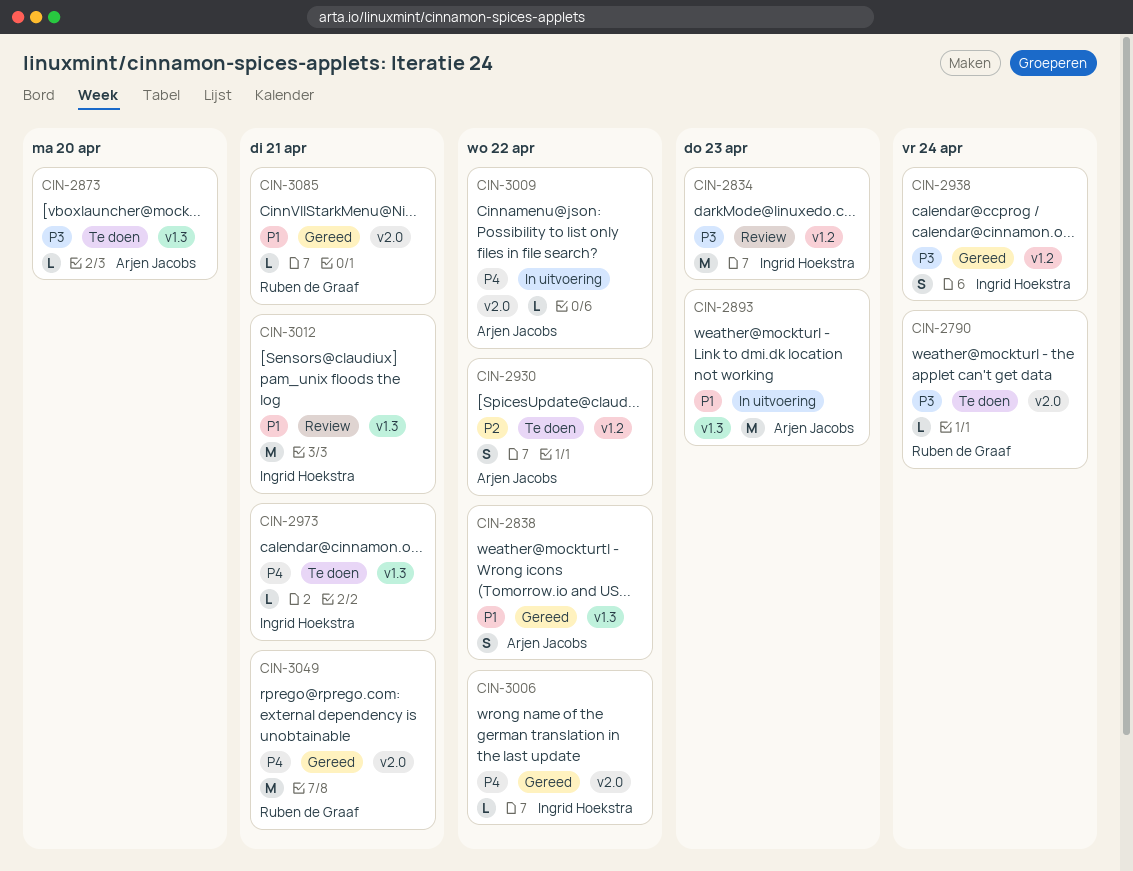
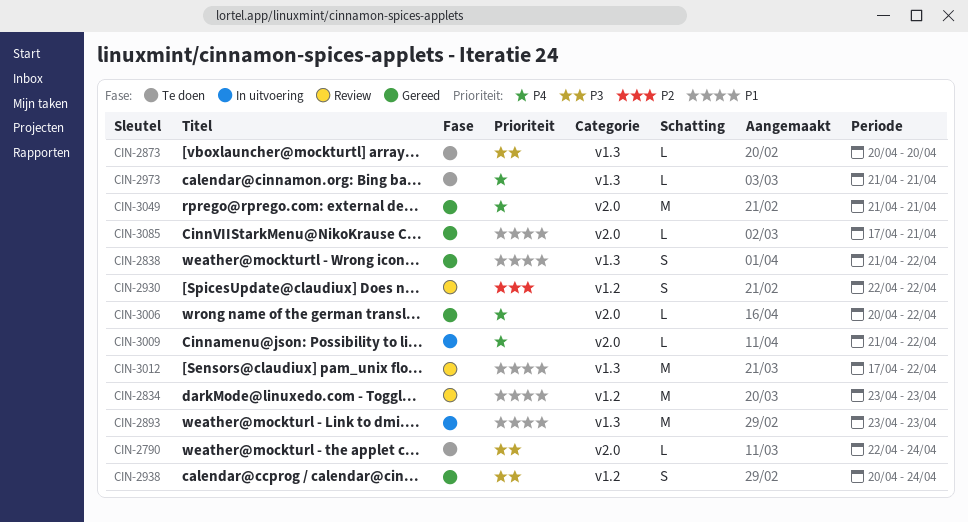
CIN-2834, priority: P3 -> P1
CIN-2930, status: Te doen -> Review
CIN-3012, due: Apr 21 -> Apr 22

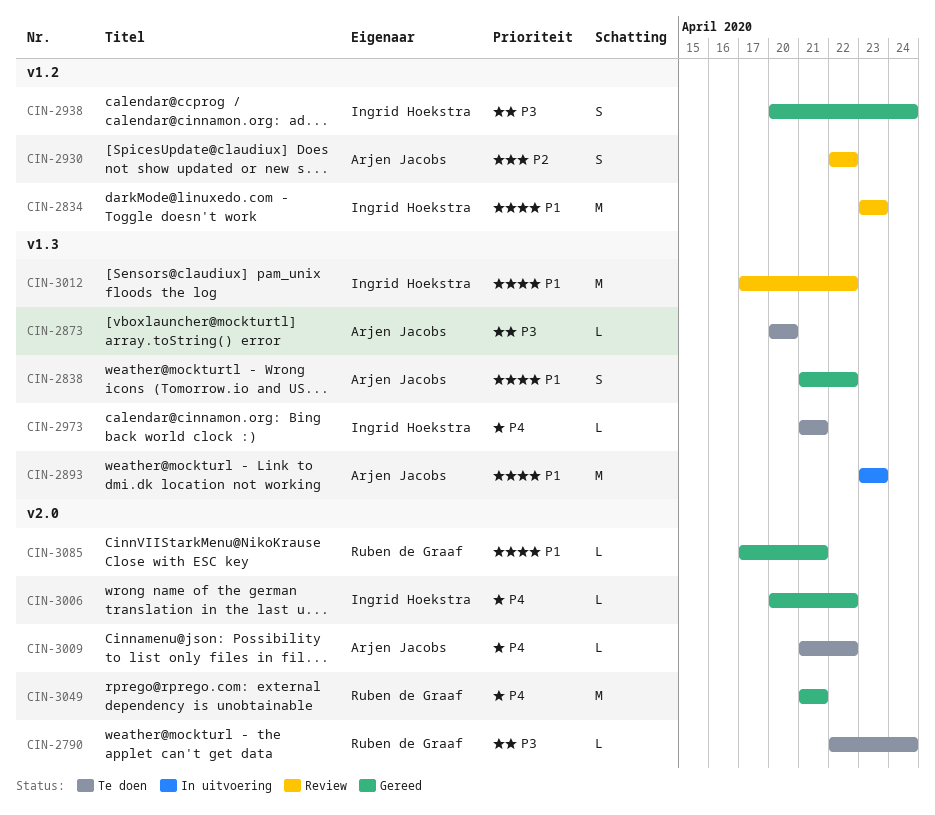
CIN-3009, status: In uitvoering -> Te doen

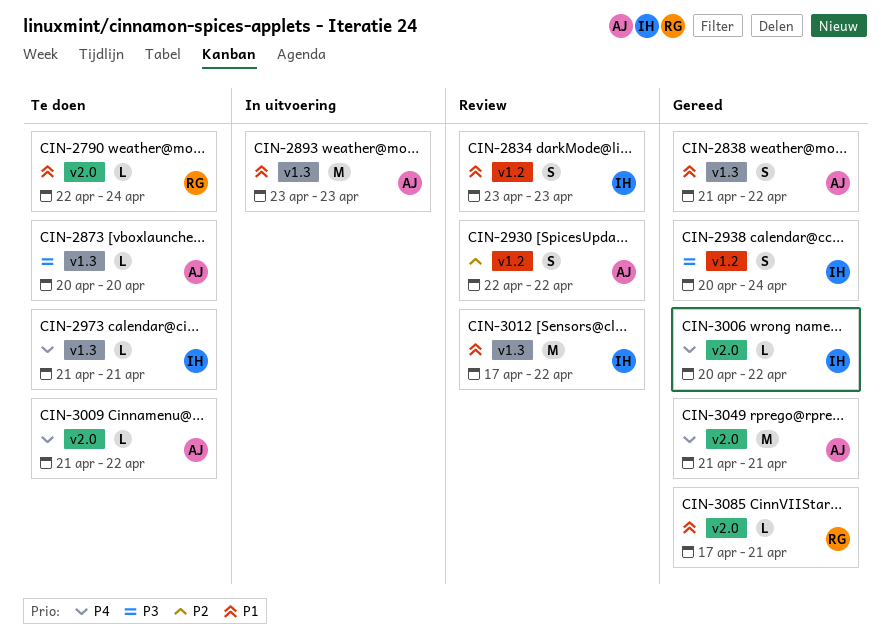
CIN-2790, priority: P3 -> P1
CIN-2834, estimate: M -> S
CIN-3049, owner: Ruben de Graaf -> Arjen Jacobs

